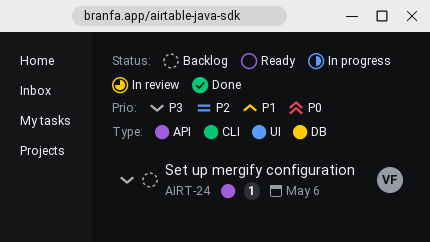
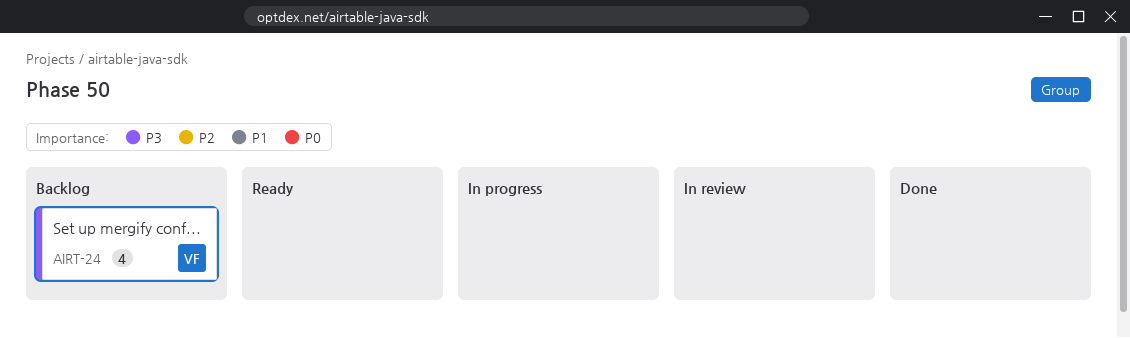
AIRT-24, estimate: 1 -> 4

